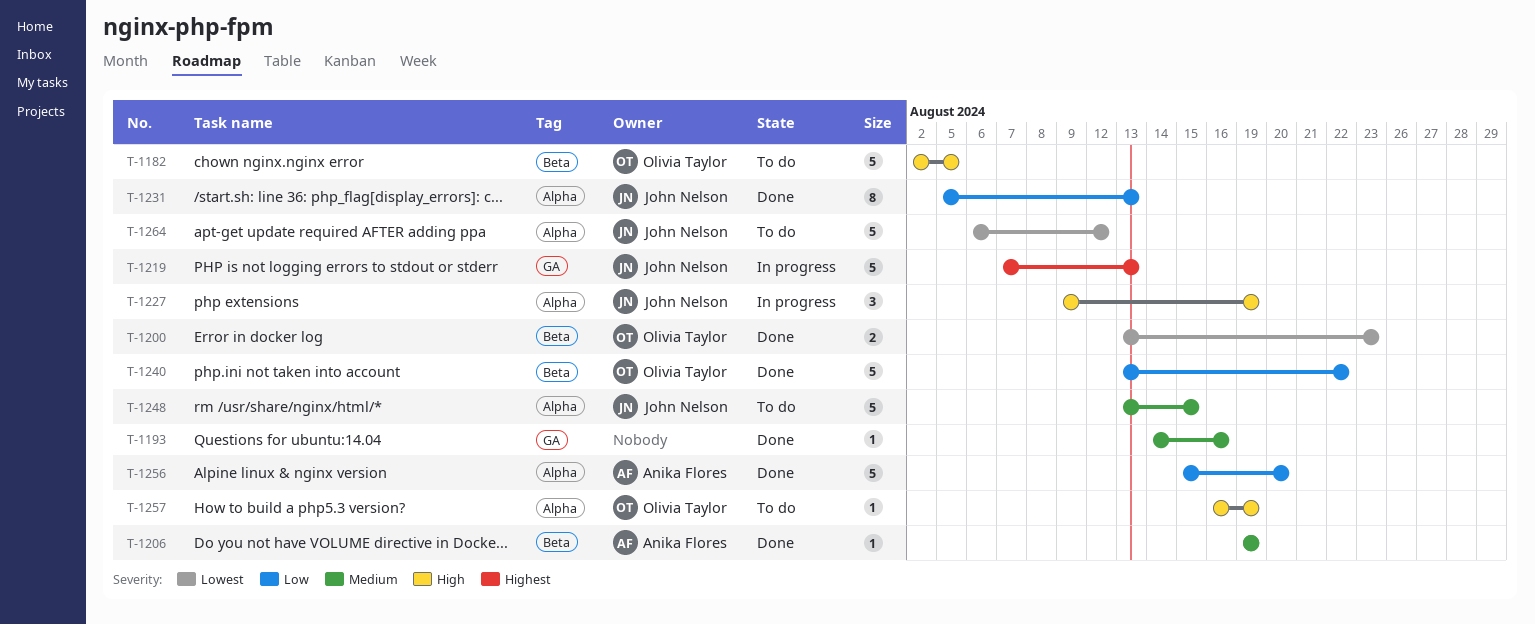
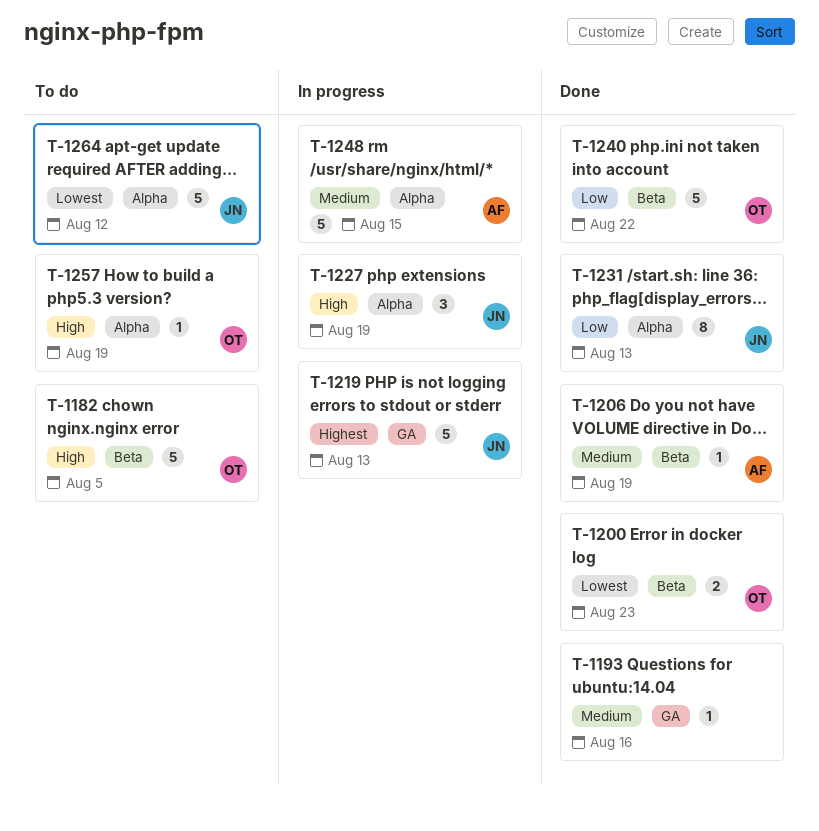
T-1248, status: To do -> In progress
T-1248, owner: John Nelson -> Anika Flores
T-1256: present -> none

